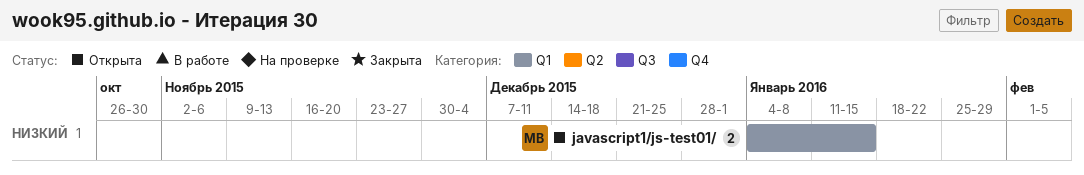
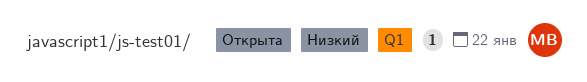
javascript1/js-test01/, estimate: 2 -> 1
javascript1/js-test01/, due: Jan 15 -> Jan 22

